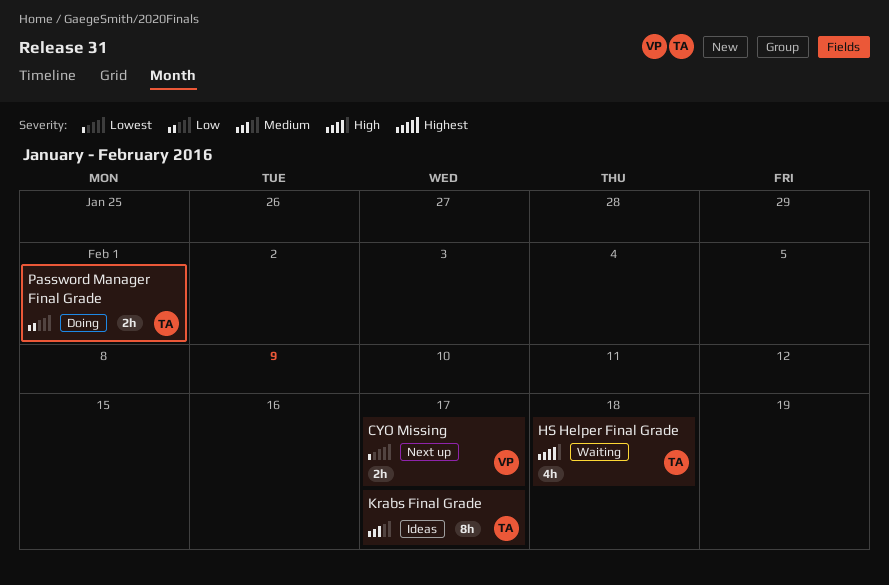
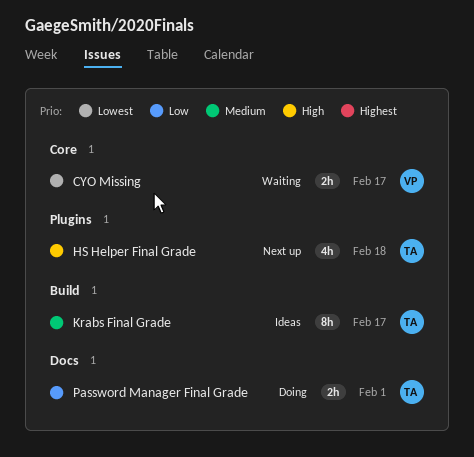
CYO Missing, status: Next up -> Waiting
HS Helper Final Grade, status: Waiting -> Next up

